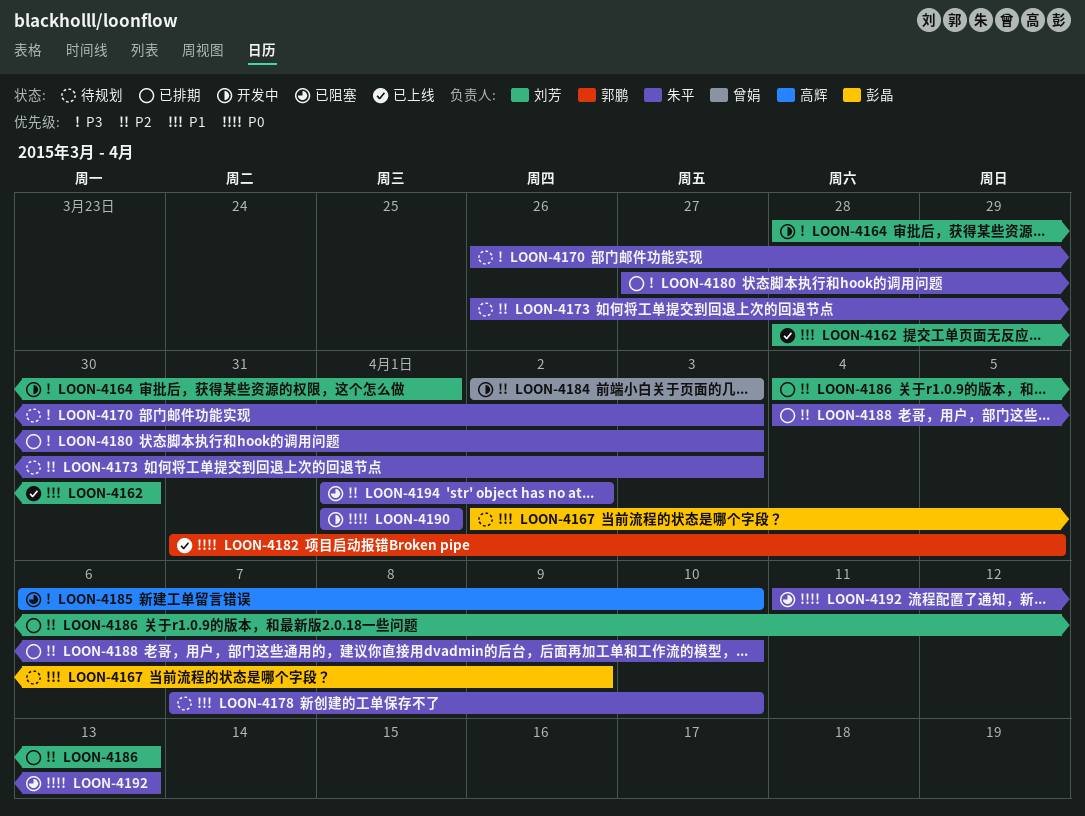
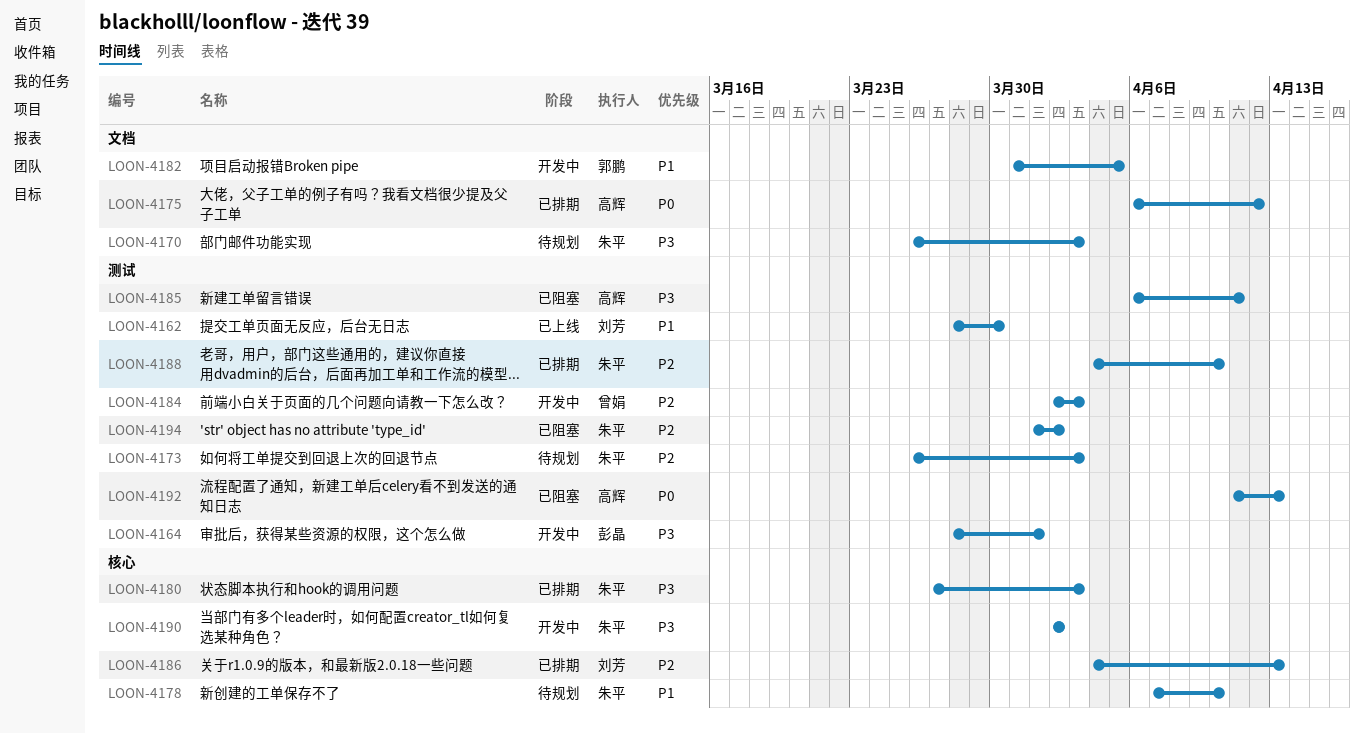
LOON-4164, owner: 刘芳 -> 彭晶
LOON-4167: present -> none
LOON-4175: none -> present
LOON-4182, status: 已上线 -> 开发中
LOON-4182, priority: P0 -> P1
LOON-4185, due: Apr 10 -> Apr 11
LOON-4190, priority: P0 -> P3
LOON-4190, start: Apr 1 -> Apr 2
LOON-4190, due: Apr 1 -> Apr 2
LOON-4192, owner: 朱平 -> 高辉

